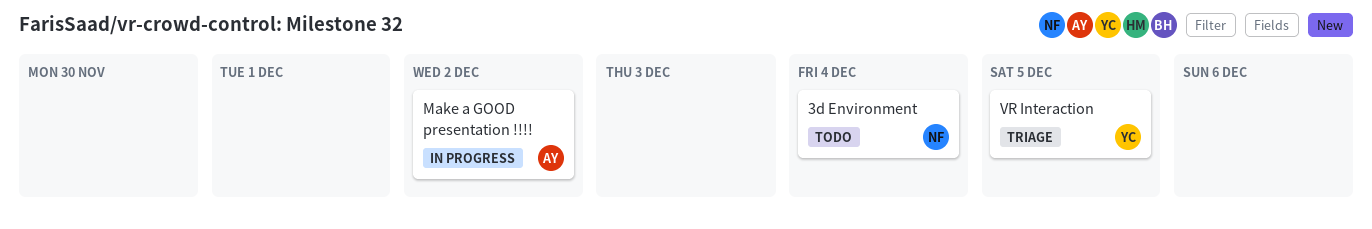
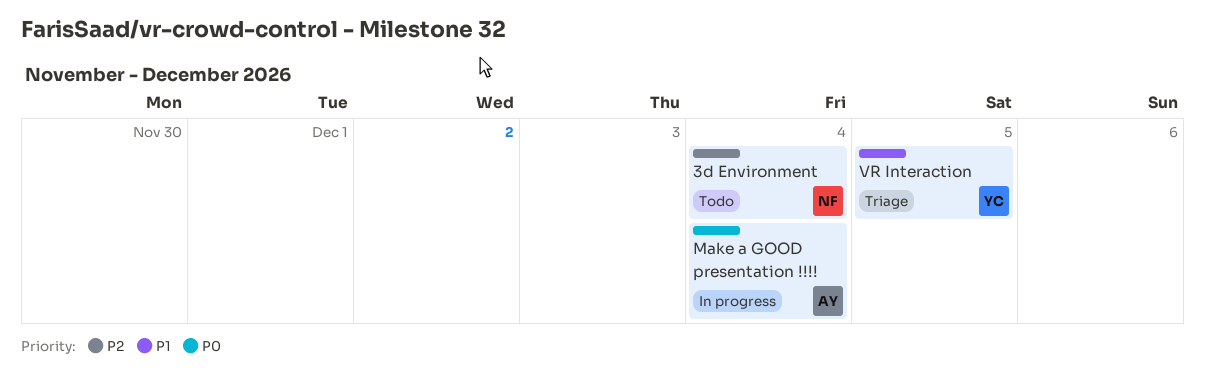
Make a GOOD presentation !!!!, due: Dec 2 -> Dec 4

